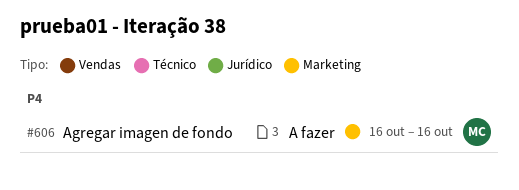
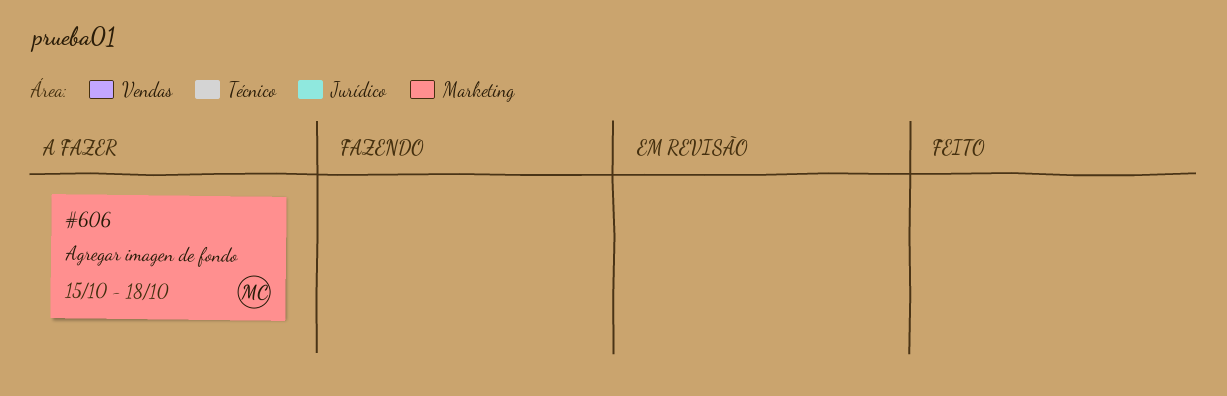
#606, start: Oct 16 -> Oct 15
#606, due: Oct 16 -> Oct 18

